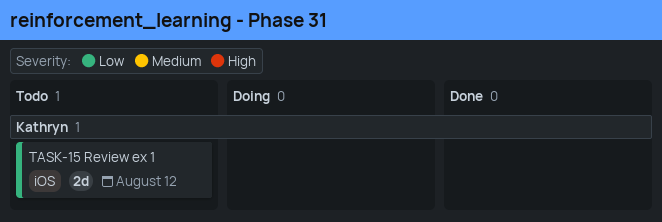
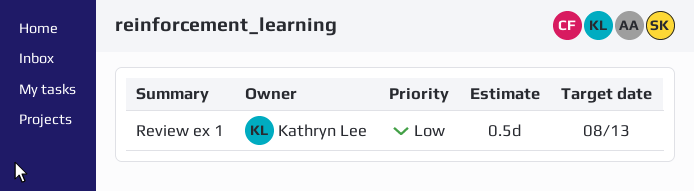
Review ex 1, estimate: 2d -> 0.5d
Review ex 1, due: Aug 12 -> Aug 13

